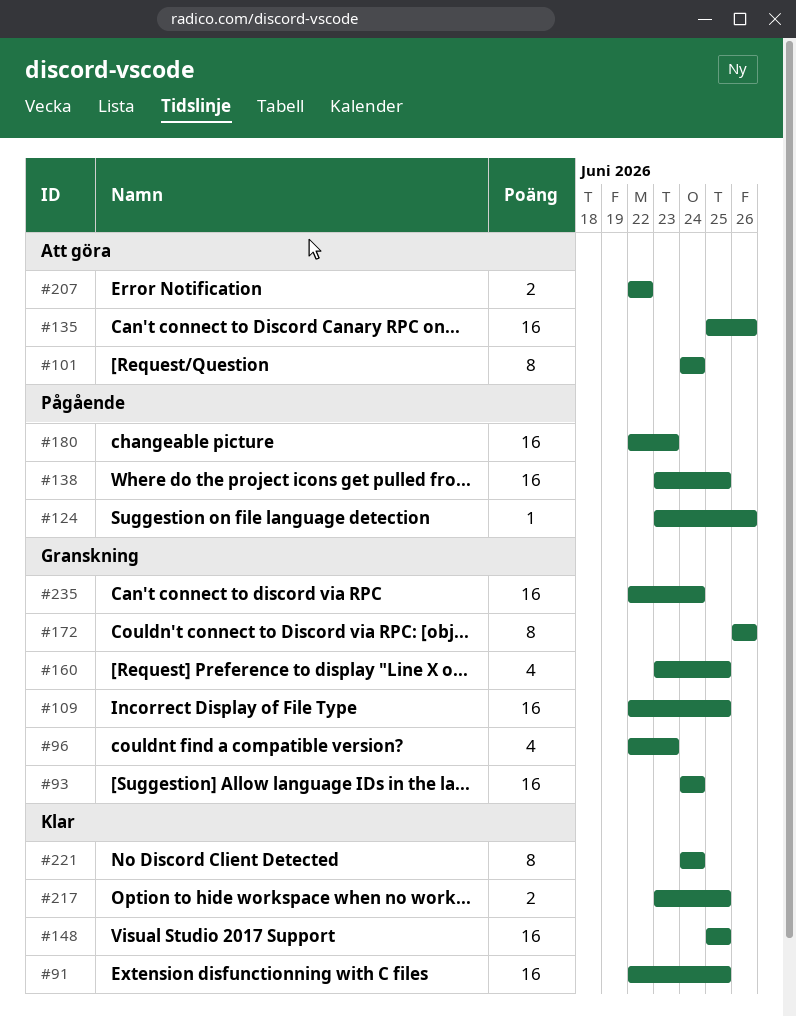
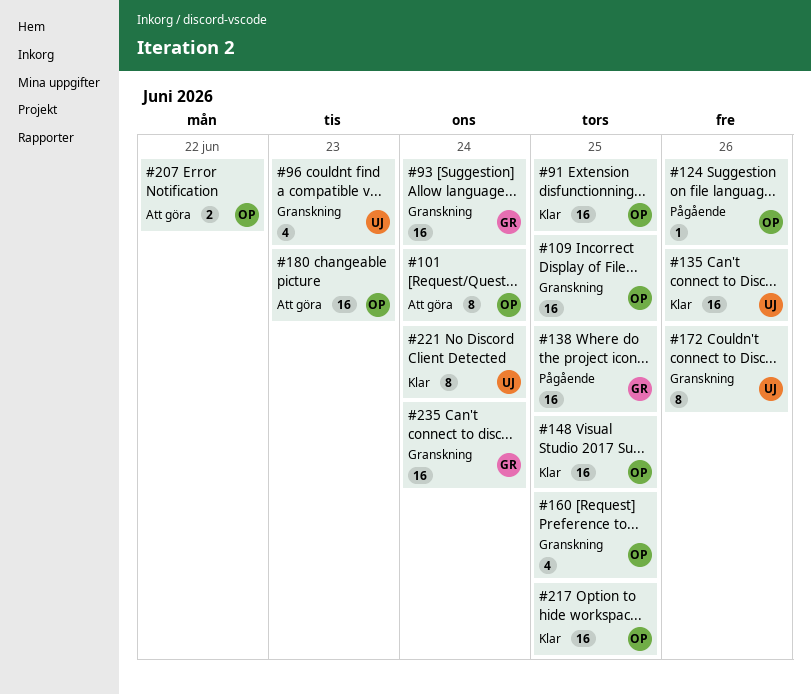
#135, status: Att göra -> Klar
#180, status: Pågående -> Att göra
#217, estimate: 2 -> 16

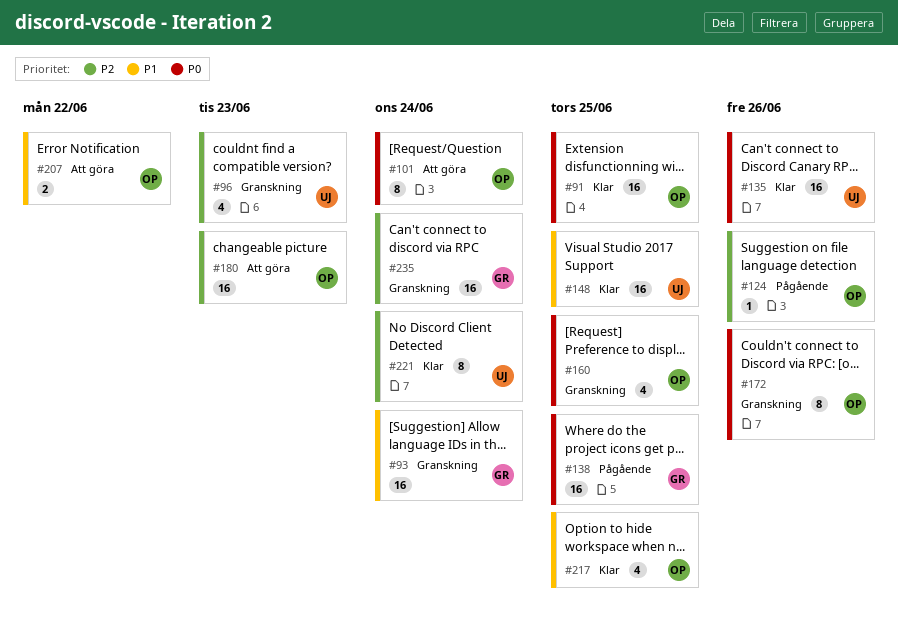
#109: present -> none
#148, owner: OP -> UJ
#172, owner: UJ -> OP
#217, estimate: 16 -> 4

